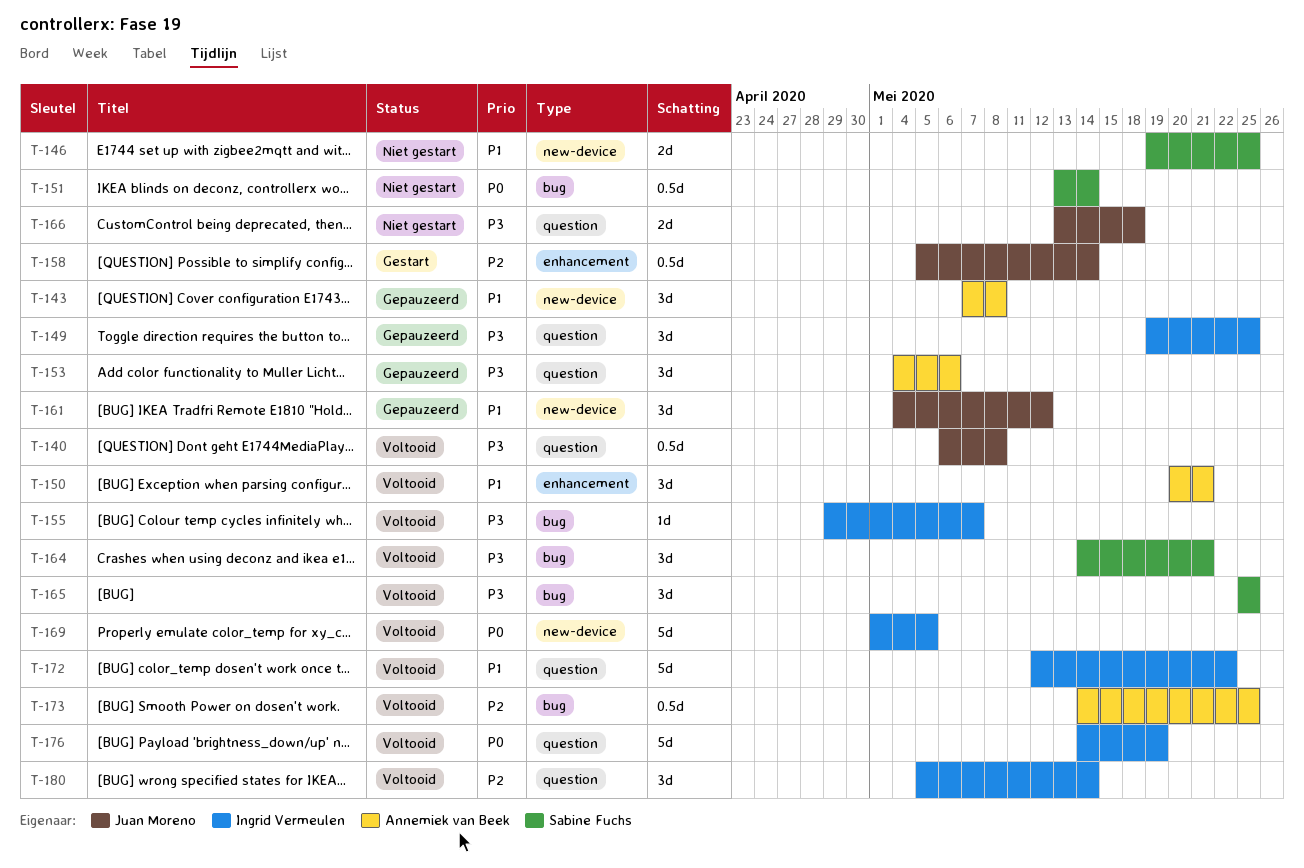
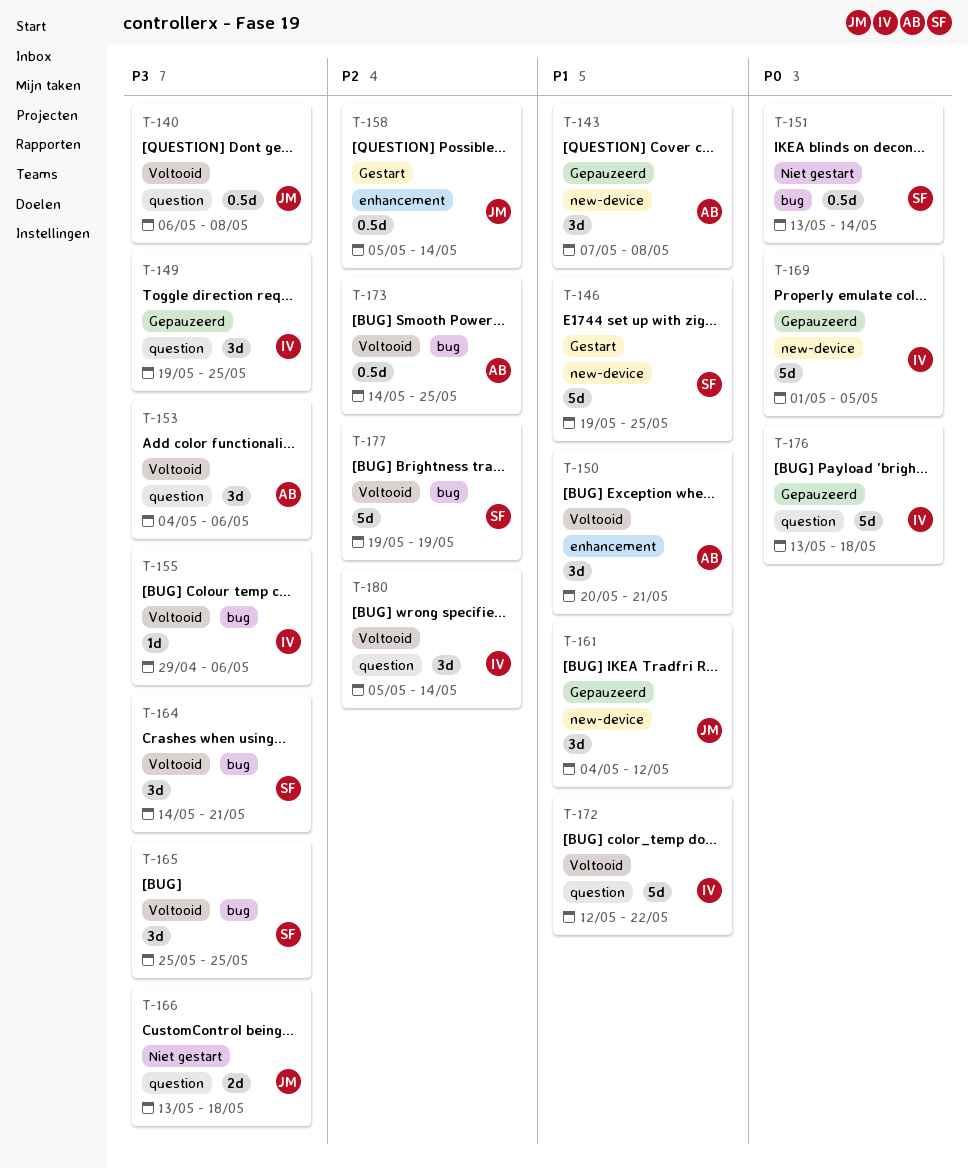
T-146, status: Niet gestart -> Gestart
T-146, estimate: 2d -> 5d
T-153, status: Gepauzeerd -> Voltooid
T-155, due: May 7 -> May 6
T-169, status: Voltooid -> Gepauzeerd
T-176, status: Voltooid -> Gepauzeerd
T-176, start: May 14 -> May 13
T-176, due: May 19 -> May 18
T-177: none -> present

